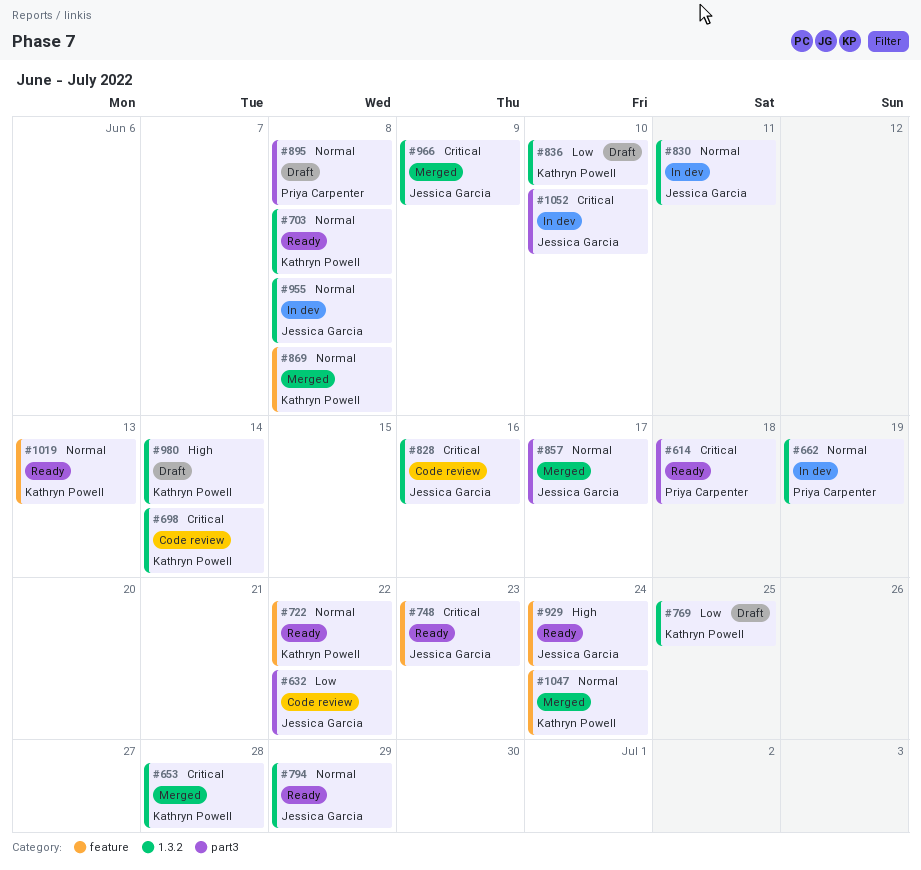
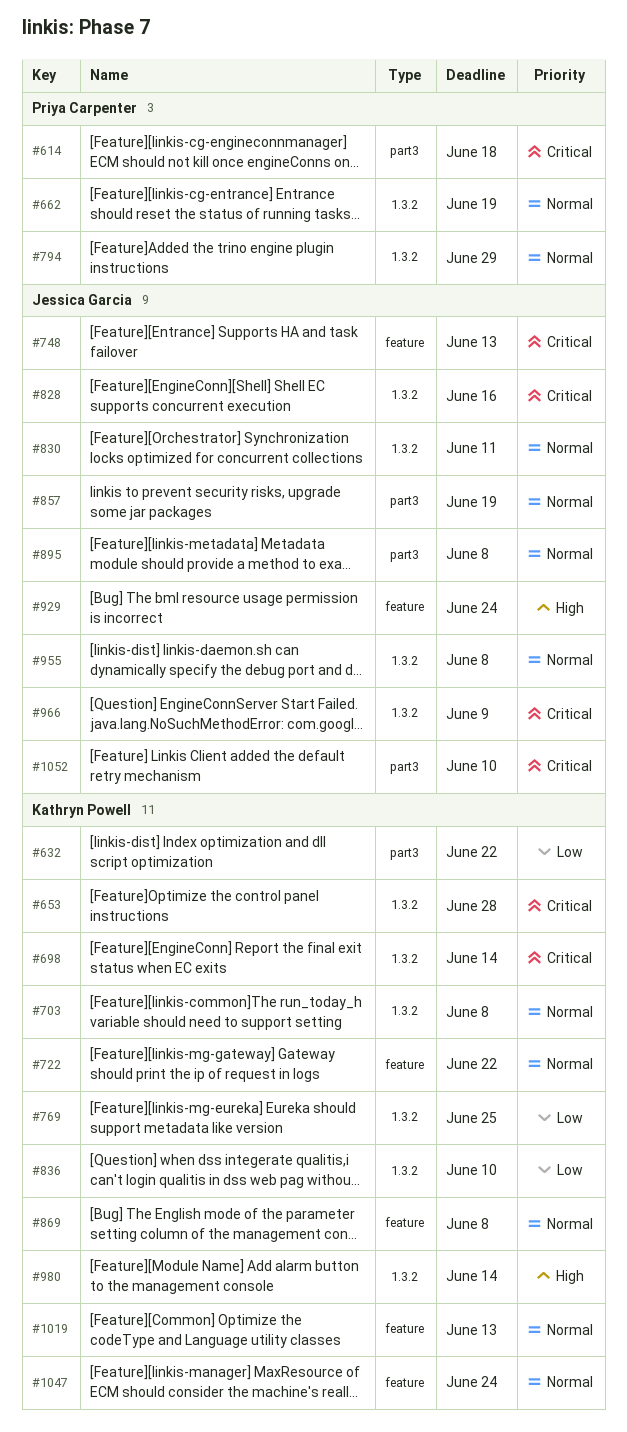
#632, owner: Jessica Garcia -> Kathryn Powell
#748, due: Jun 23 -> Jun 13
#794, owner: Jessica Garcia -> Priya Carpenter
#857, due: Jun 17 -> Jun 19
#895, owner: Priya Carpenter -> Jessica Garcia

